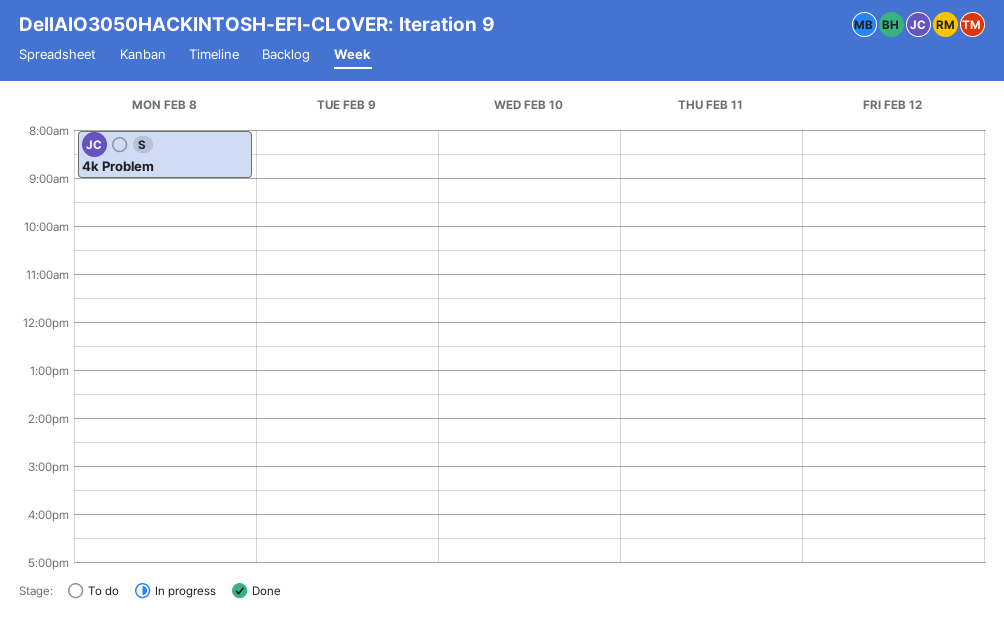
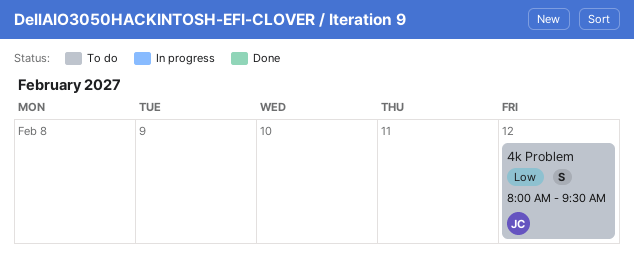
4k Problem, day: Feb 8 -> Feb 12
4k Problem, ends: 09:00 -> 09:30

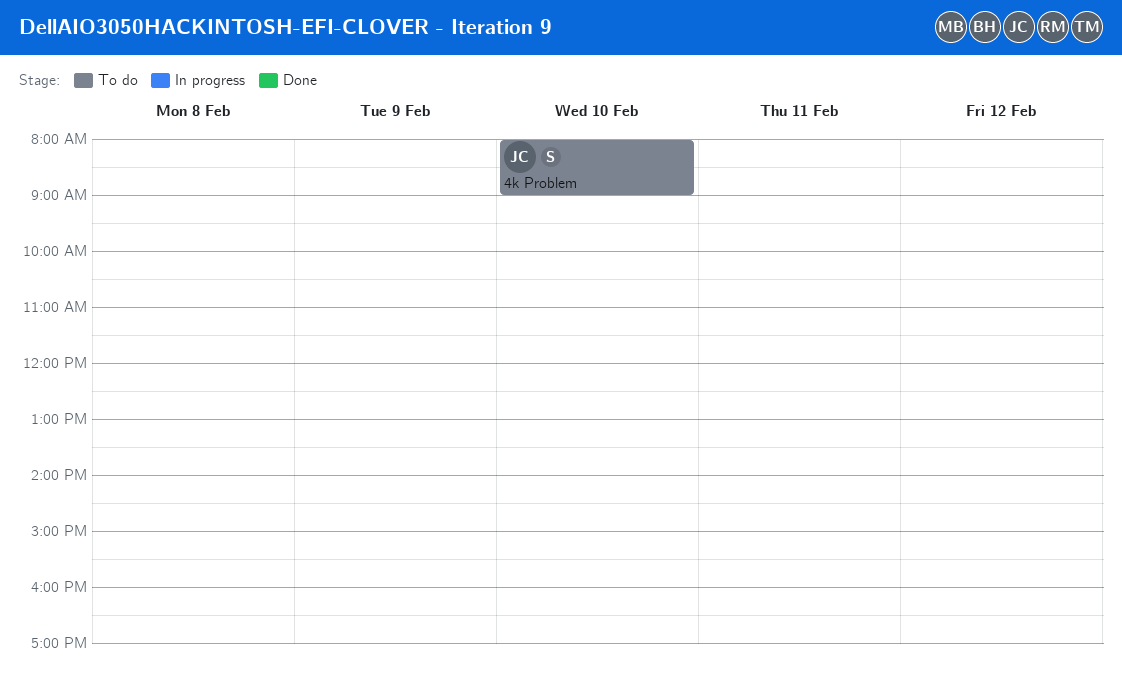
4k Problem, day: Feb 12 -> Feb 10
4k Problem, ends: 09:30 -> 09:00

